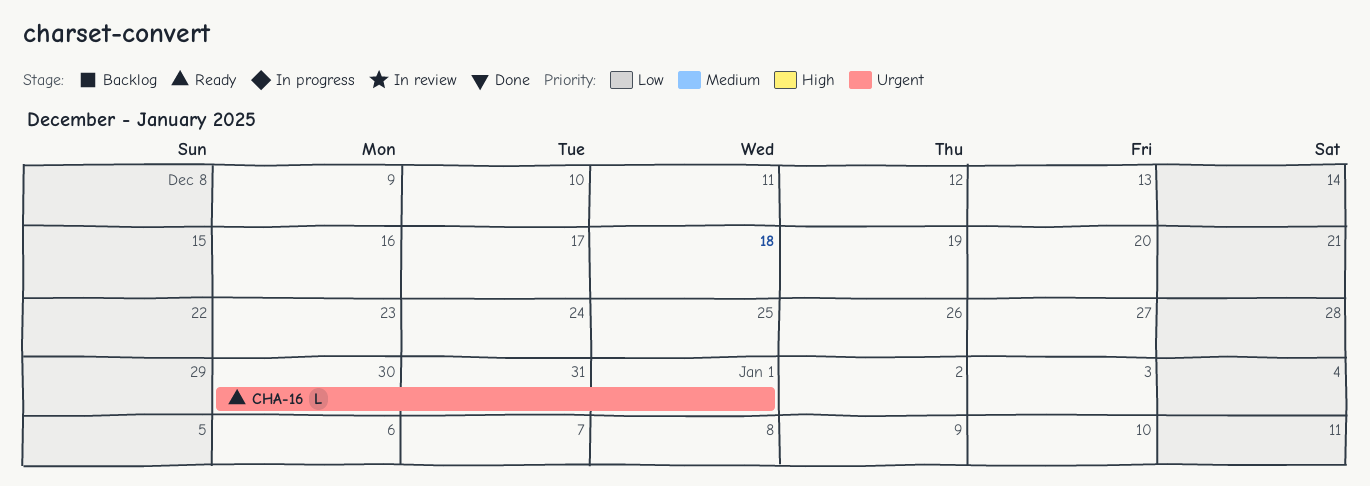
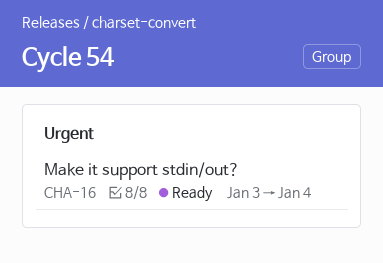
CHA-16, start: Dec 30 -> Jan 3
CHA-16, due: Jan 1 -> Jan 4

